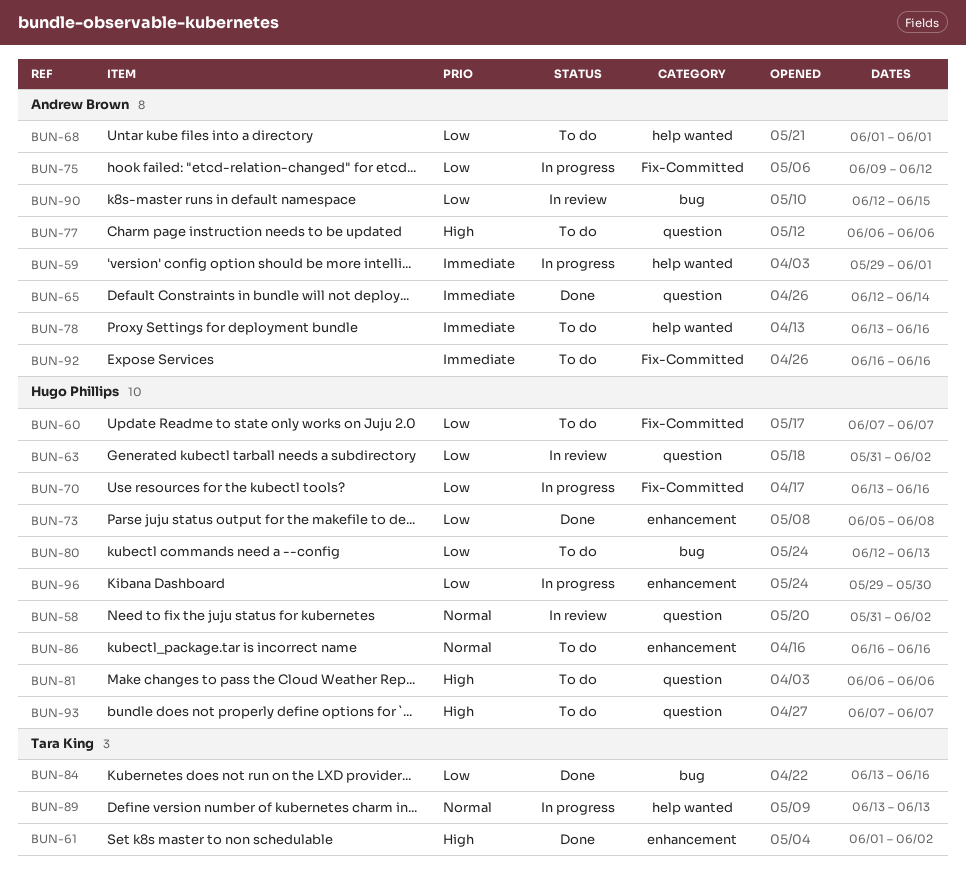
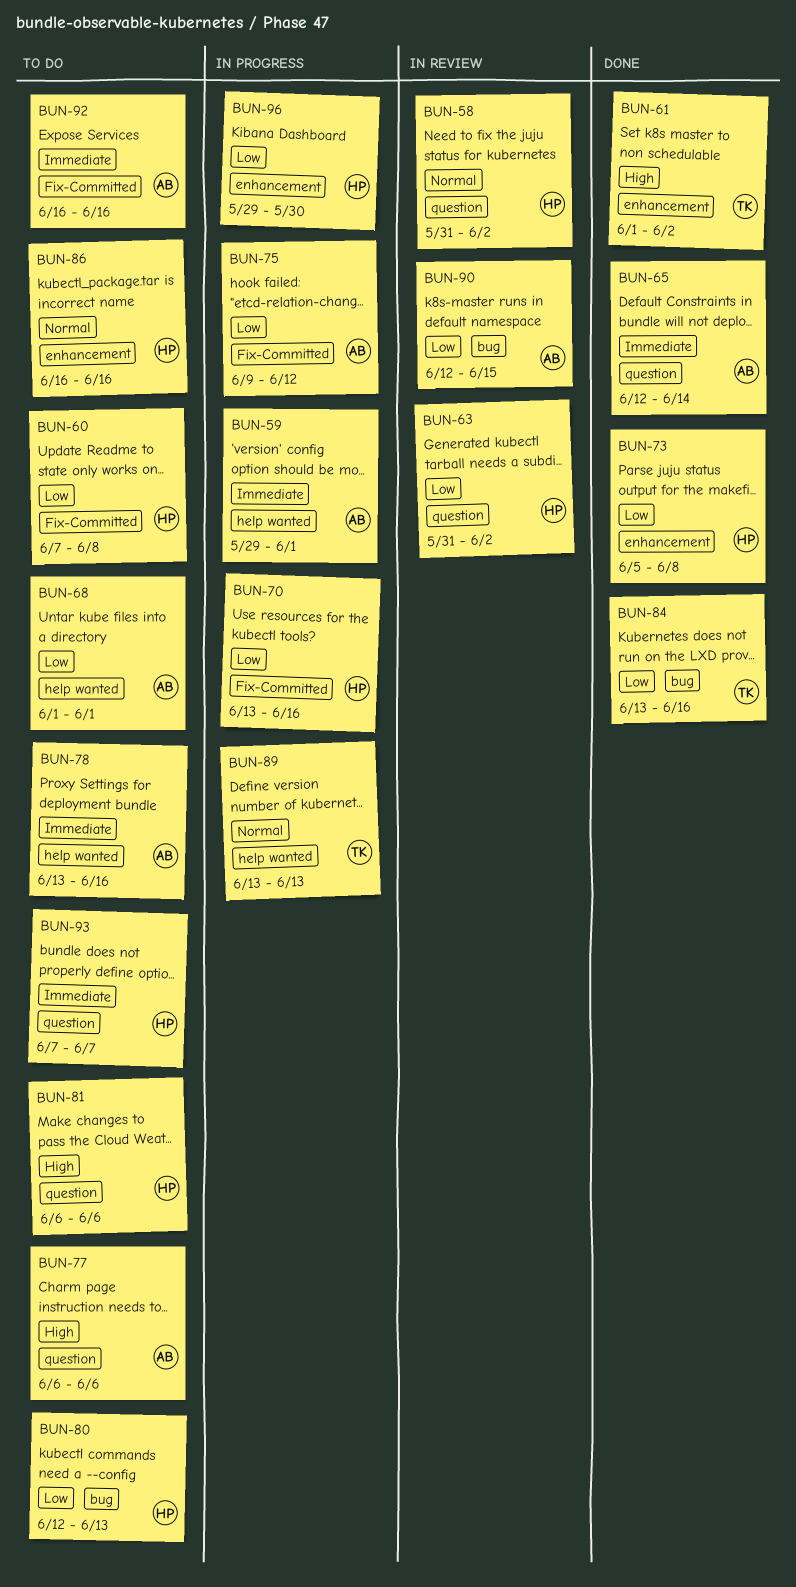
BUN-60, due: Jun 7 -> Jun 8
BUN-93, priority: High -> Immediate

